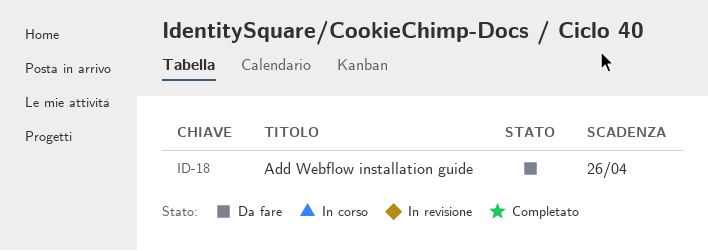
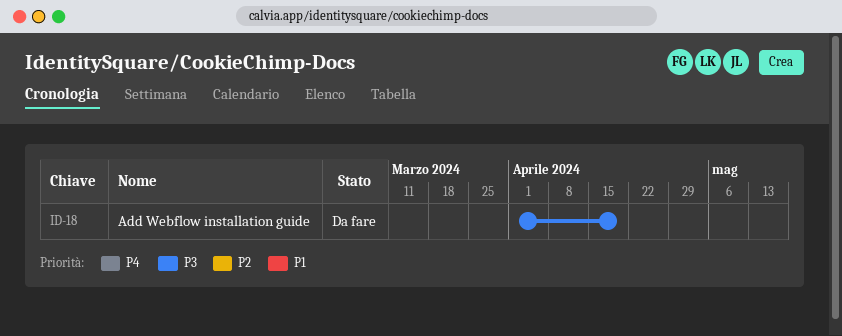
ID-18, due: Apr 26 -> Apr 19

